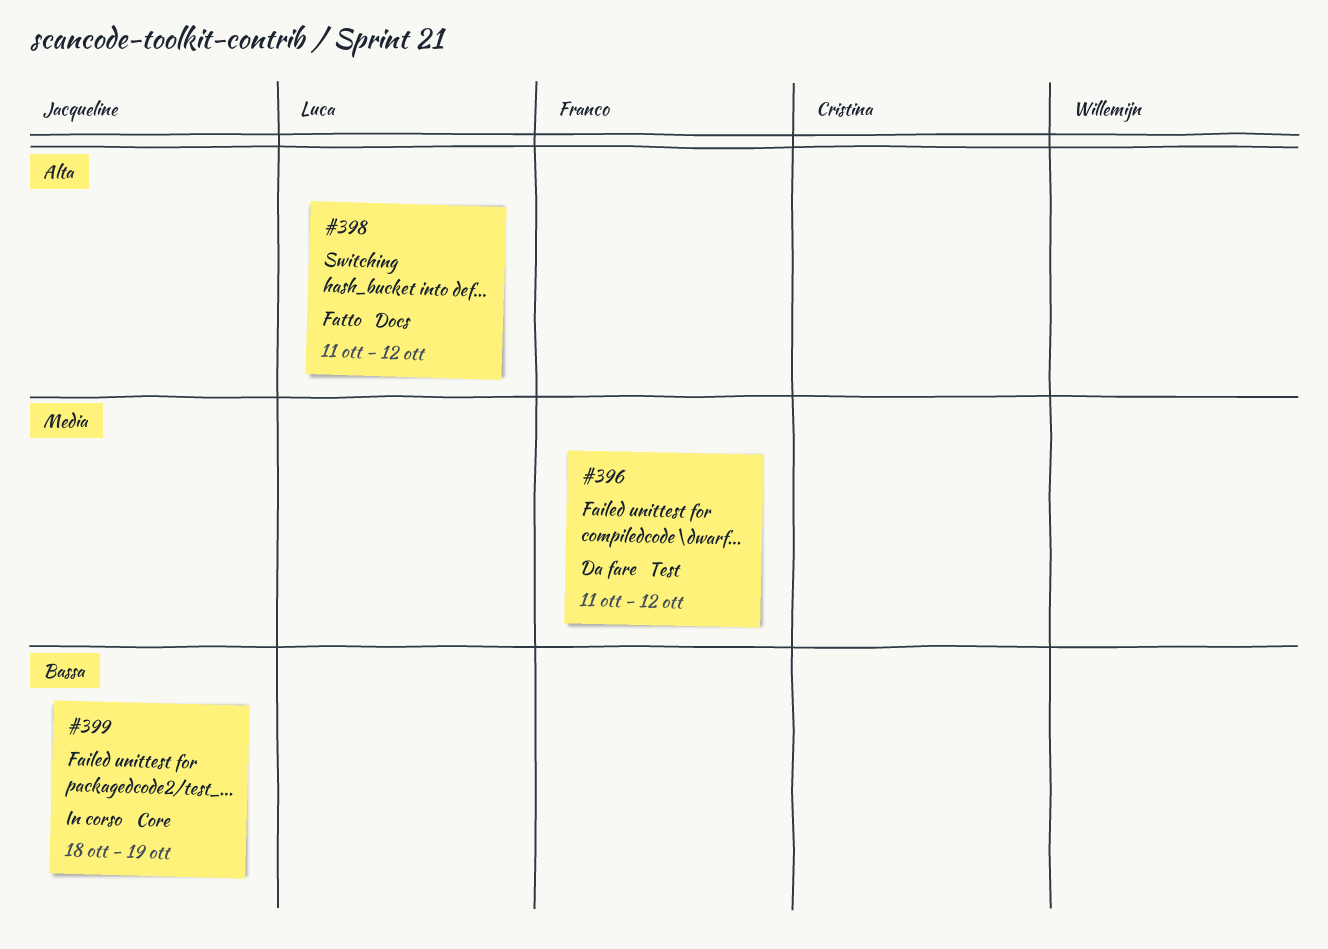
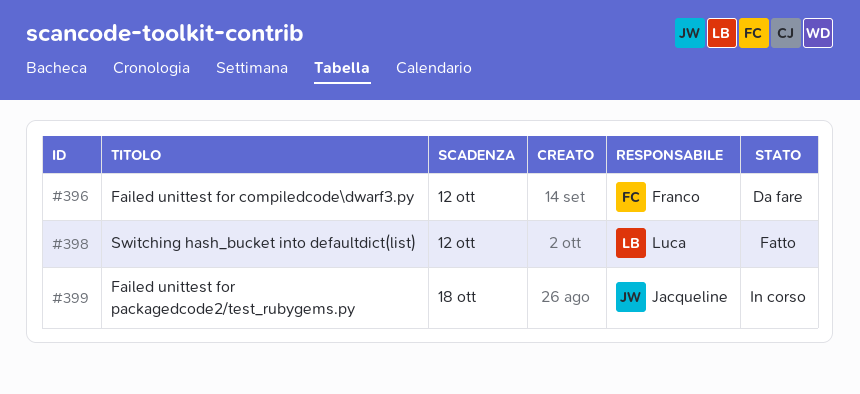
#399, due: Oct 19 -> Oct 18

